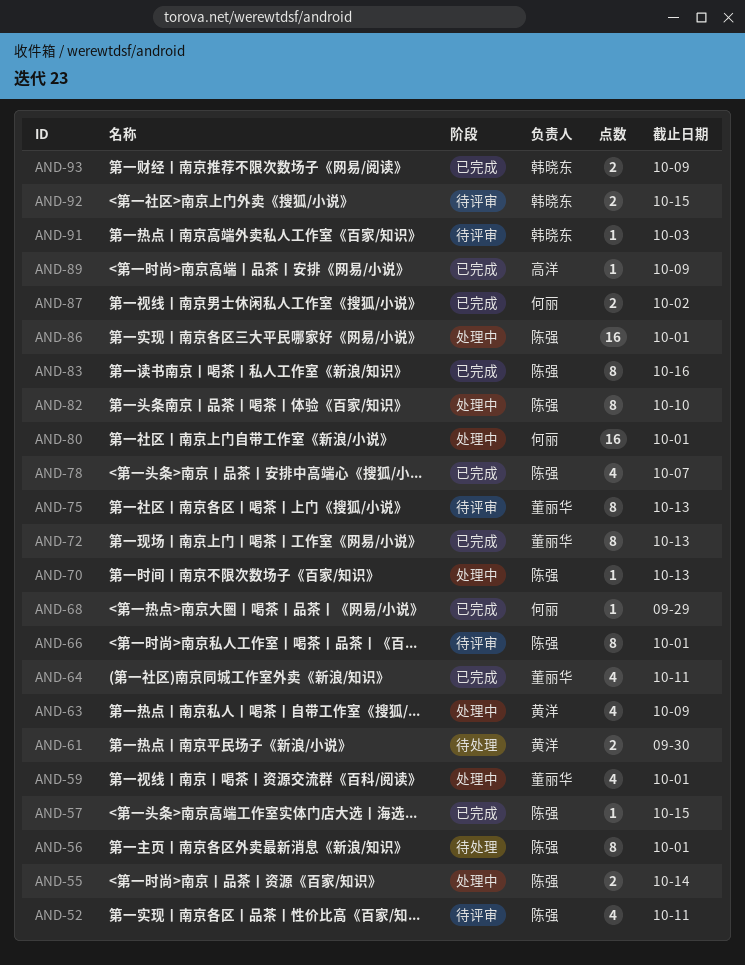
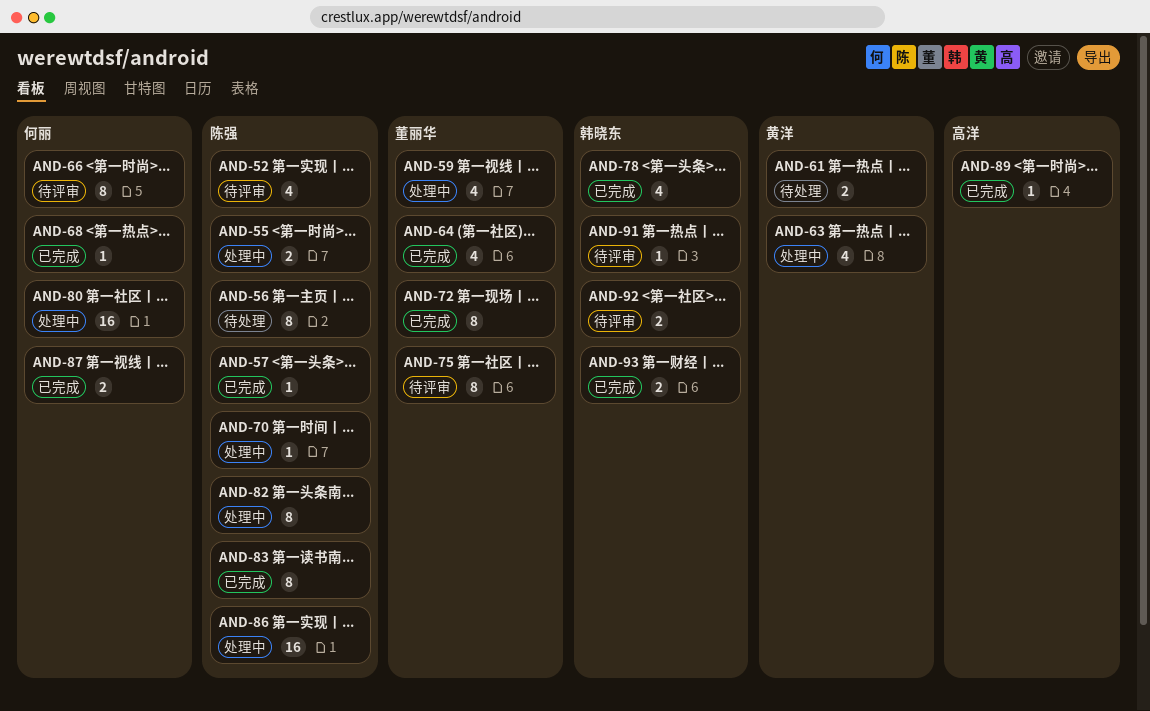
AND-66, owner: 陈强 -> 何丽
AND-78, owner: 陈强 -> 韩晓东

